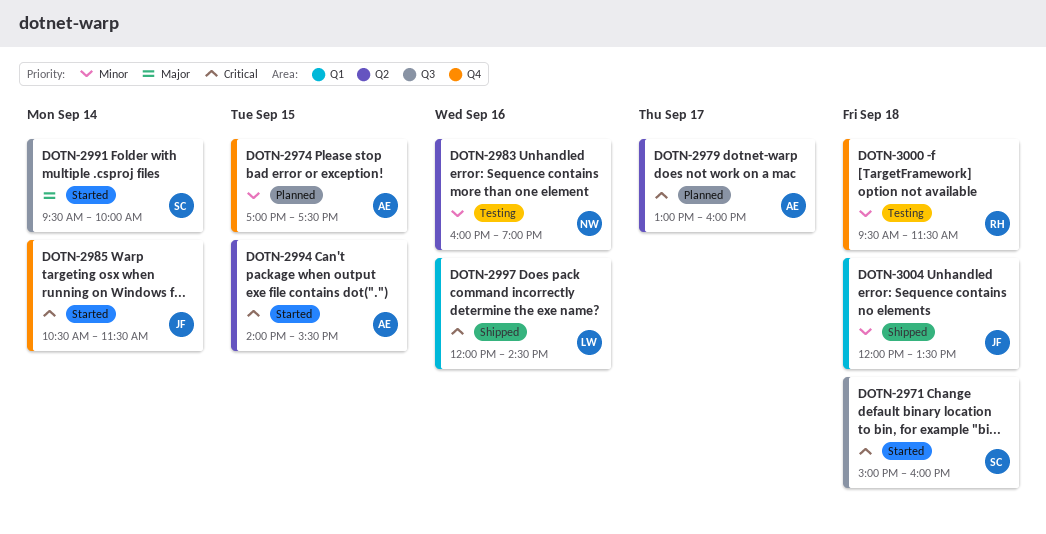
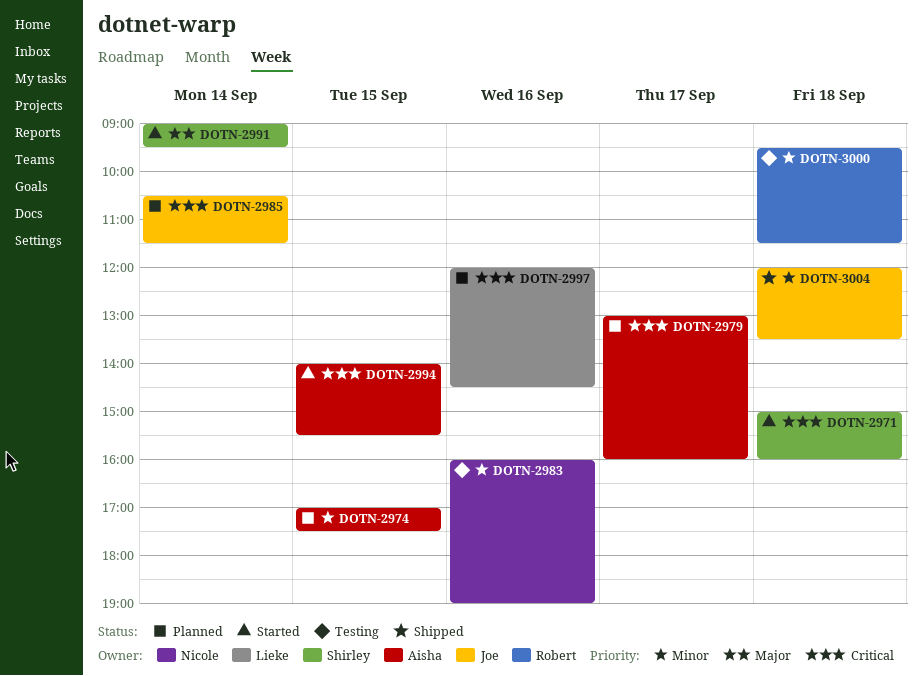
DOTN-2985, status: Started -> Planned
DOTN-2991, begins: 09:30 -> 09:00
DOTN-2991, ends: 10:00 -> 09:30
DOTN-2997, status: Shipped -> Planned

